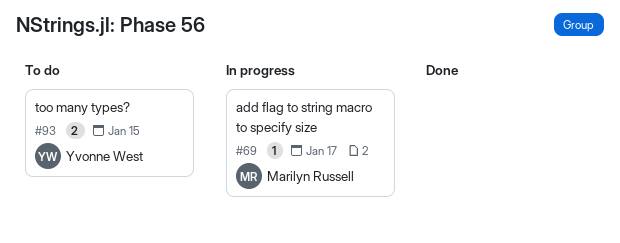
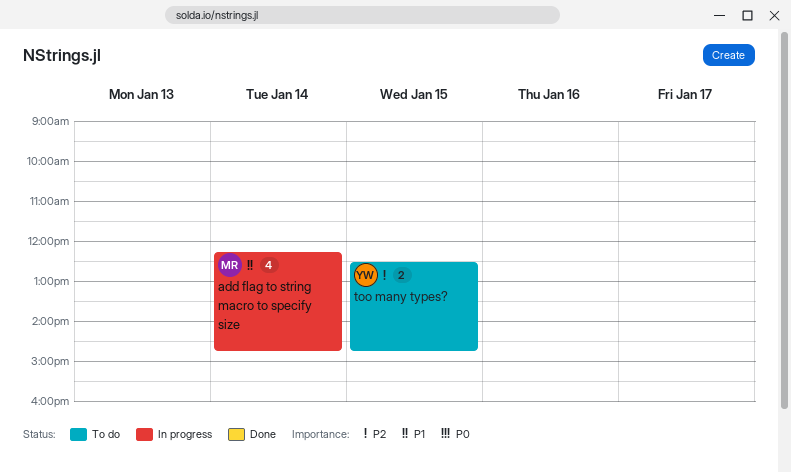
add flag to string macro to specify size, estimate: 1 -> 4
add flag to string macro to specify size, day: Jan 17 -> Jan 14

